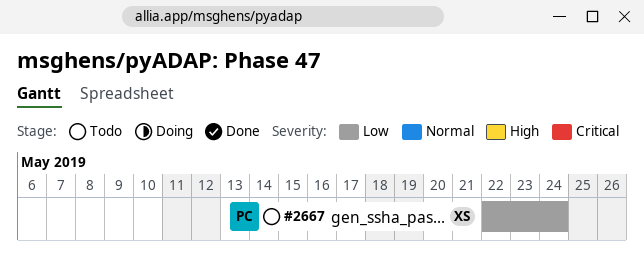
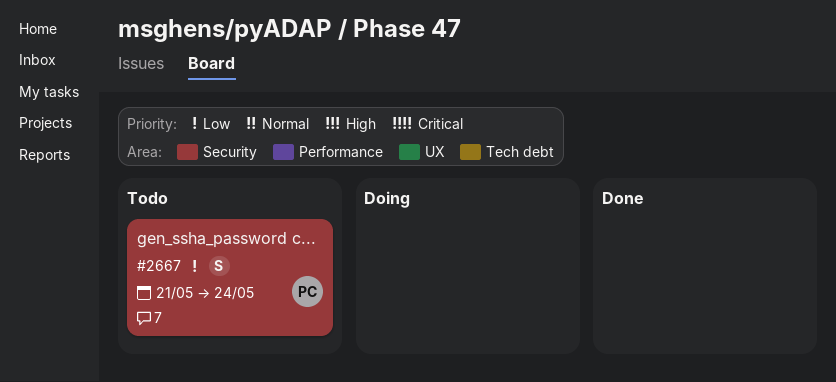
#2667, estimate: XS -> S
#2667, start: May 22 -> May 21

